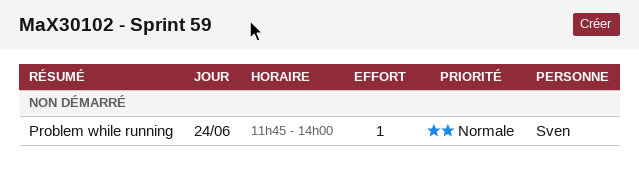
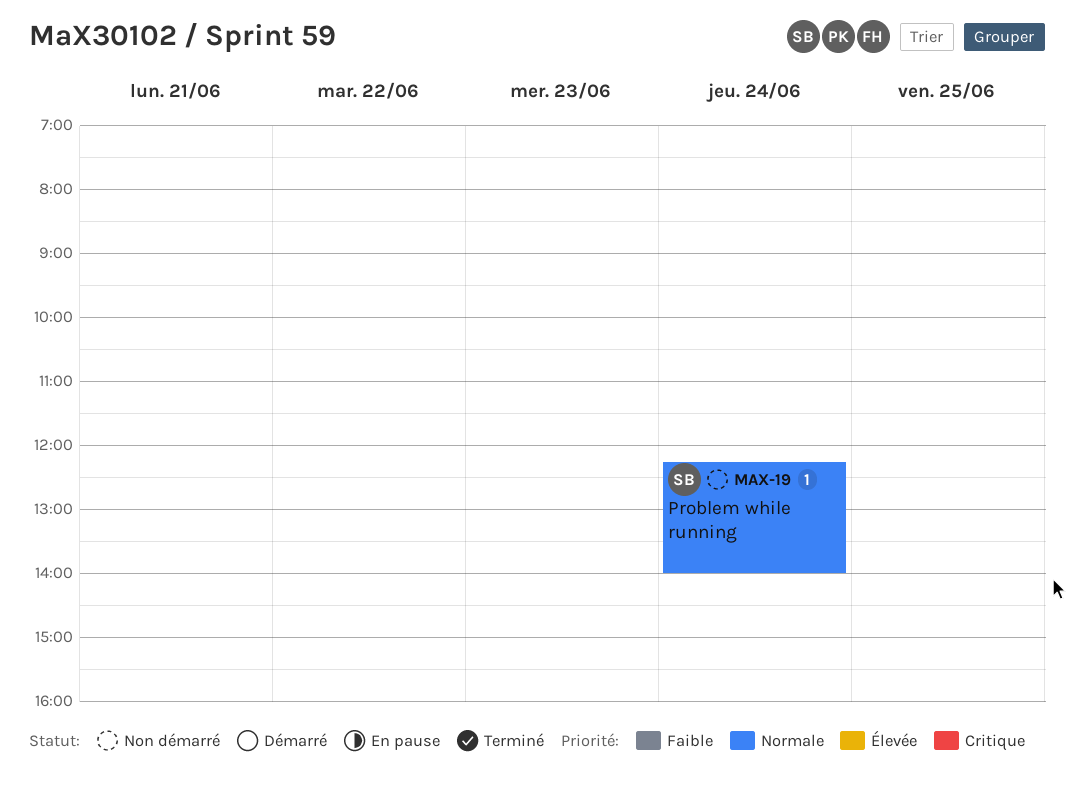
Problem while running, begins: 11:45 -> 12:15

